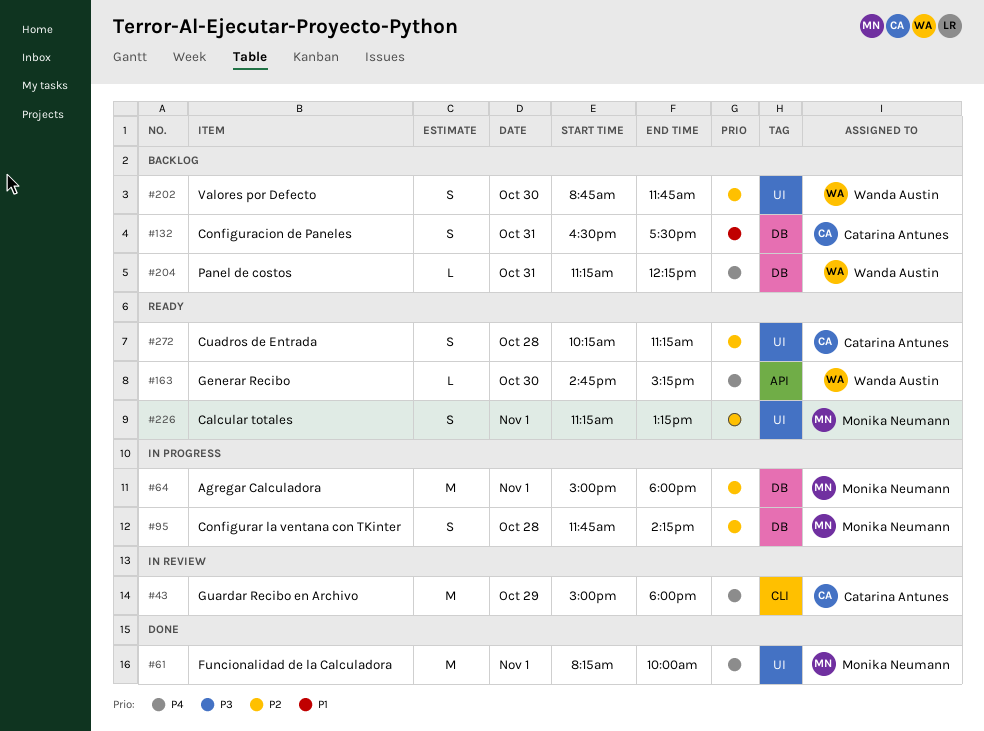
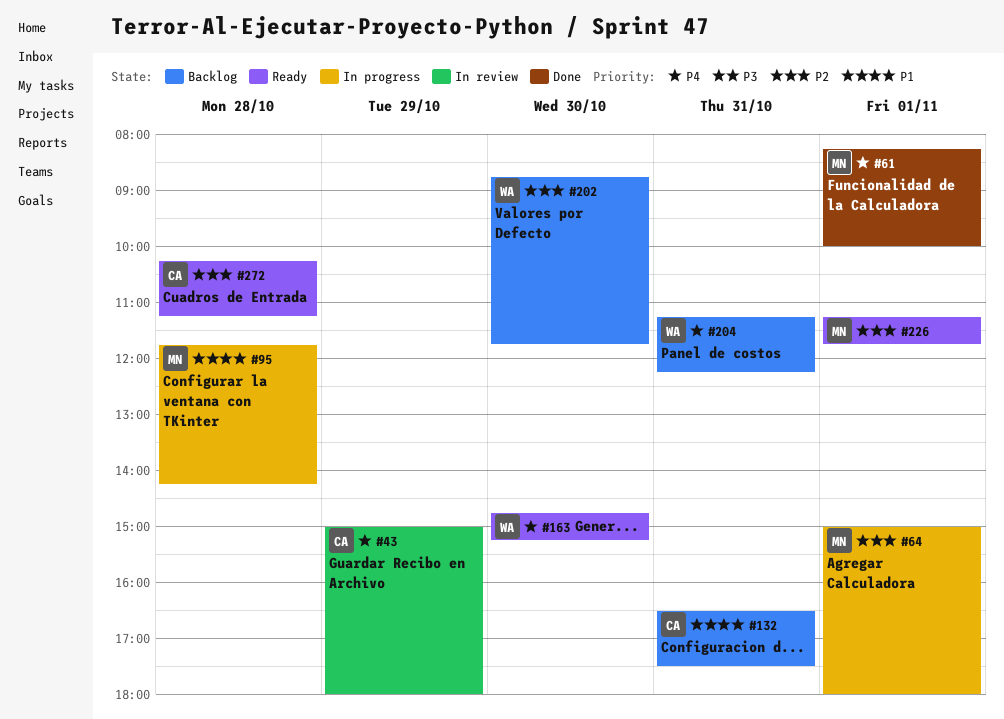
#95, priority: P2 -> P1
#226, ends: 13:15 -> 11:45

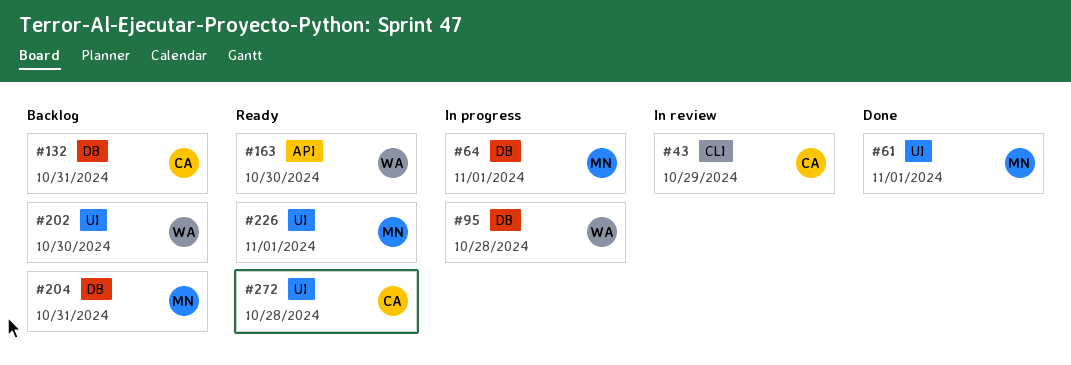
#95, owner: MN -> WA
#204, owner: WA -> MN

